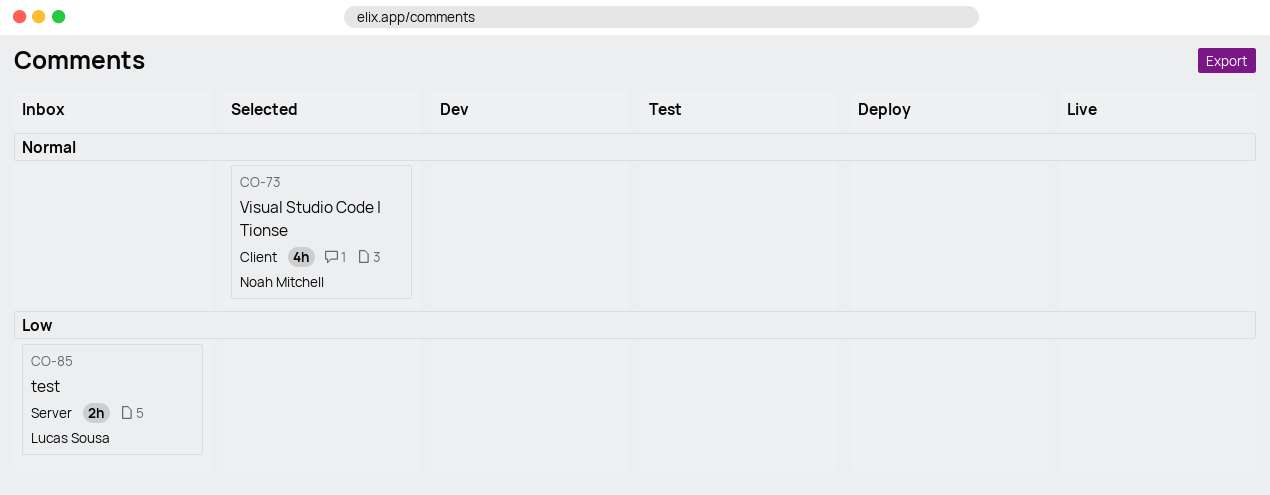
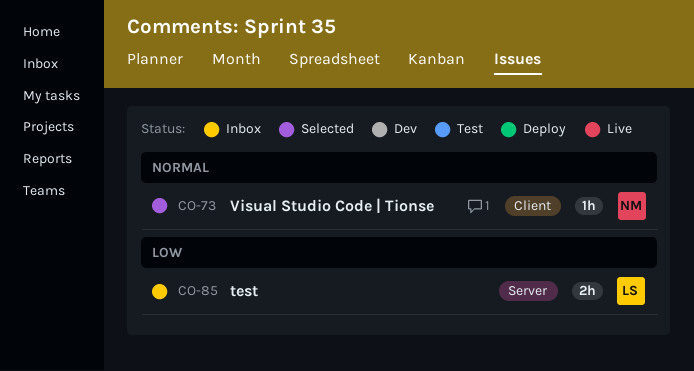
CO-73, estimate: 4h -> 1h

